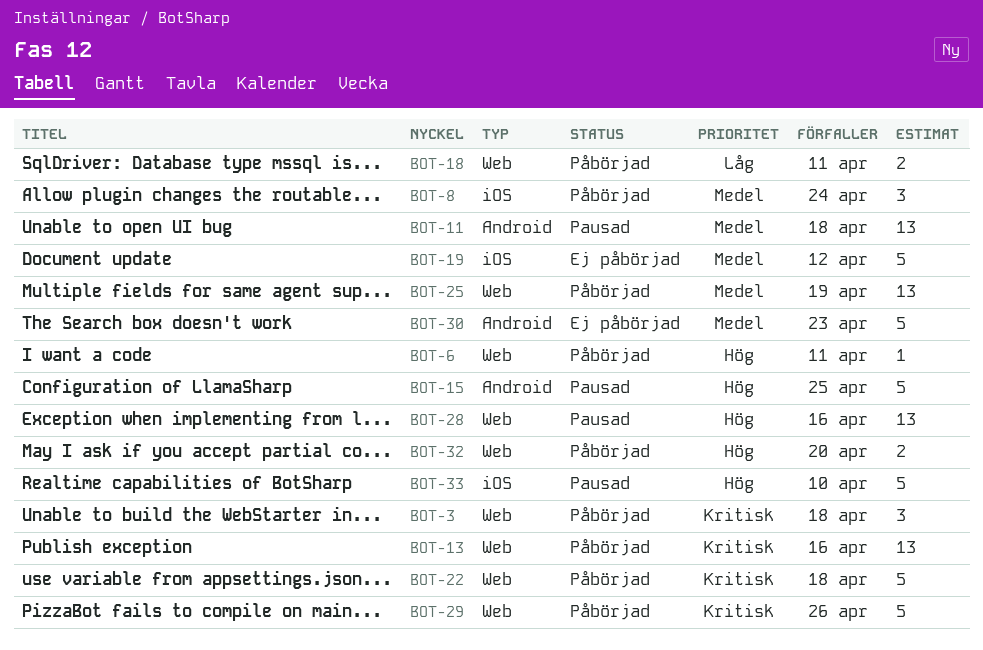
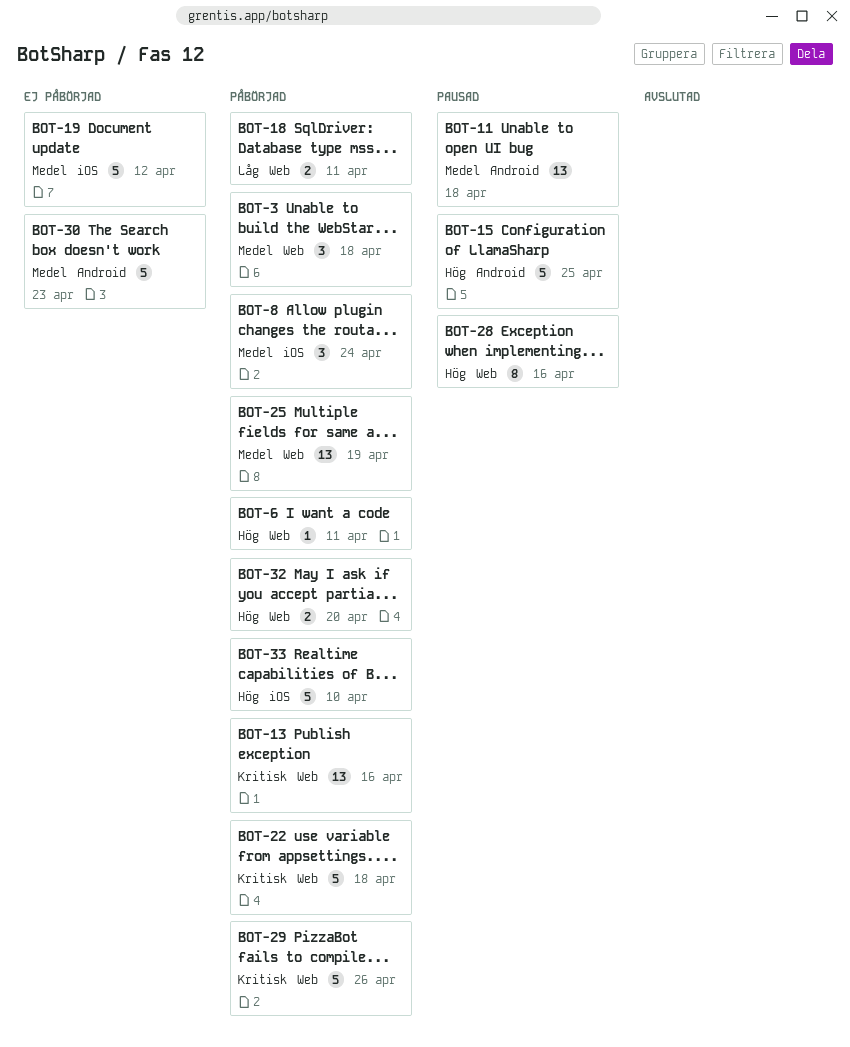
BOT-3, priority: Kritisk -> Medel
BOT-28, estimate: 13 -> 8
BOT-33, status: Pausad -> Påbörjad

